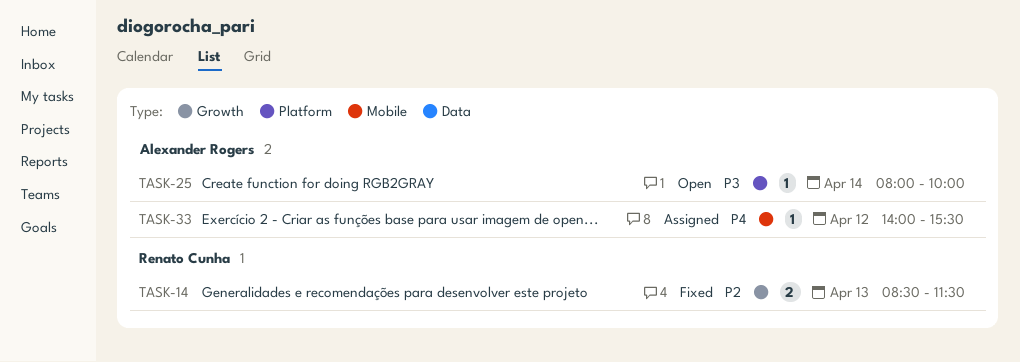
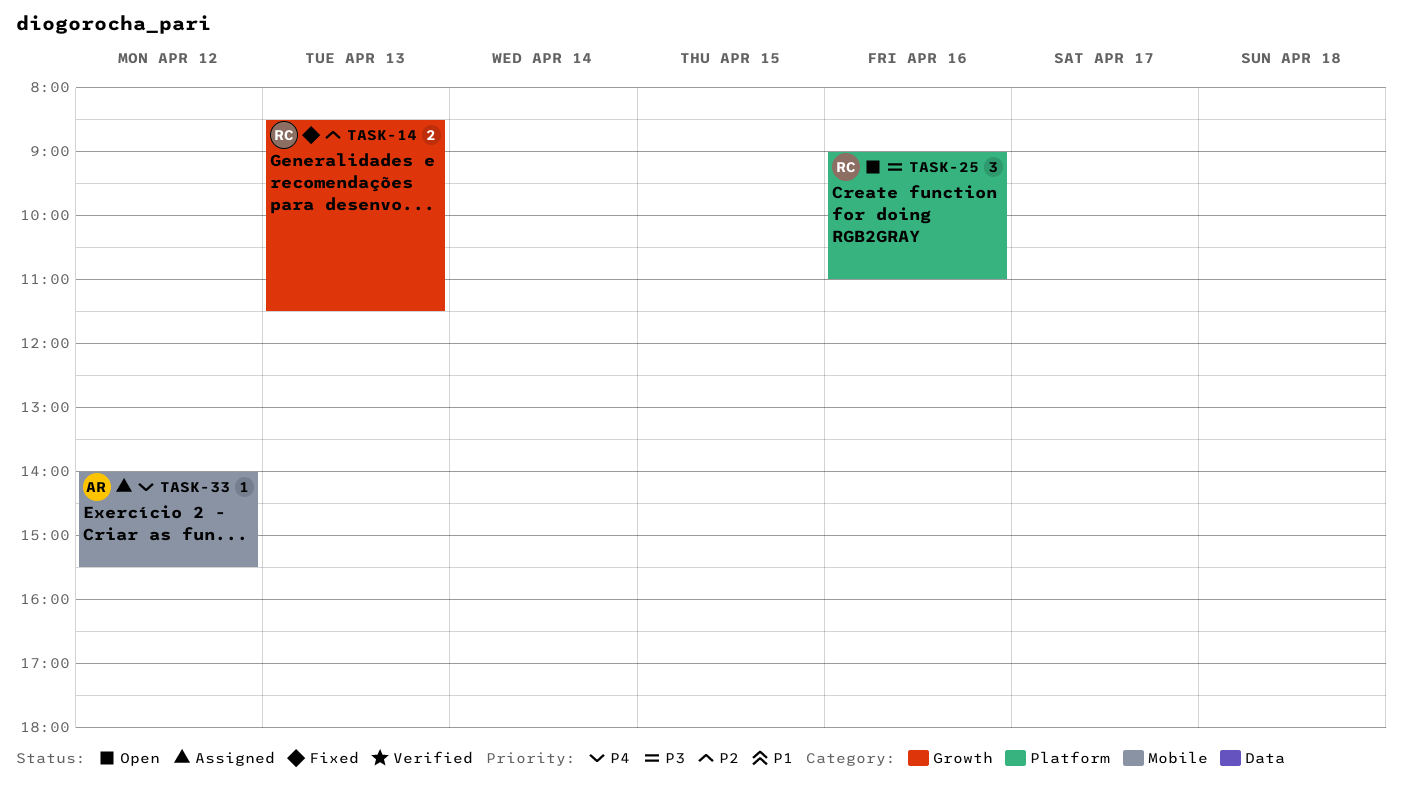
TASK-25, owner: Alexander Rogers -> Renato Cunha
TASK-25, estimate: 1 -> 3
TASK-25, day: Apr 14 -> Apr 16
TASK-25, begins: 08:00 -> 09:00
TASK-25, ends: 10:00 -> 11:00

